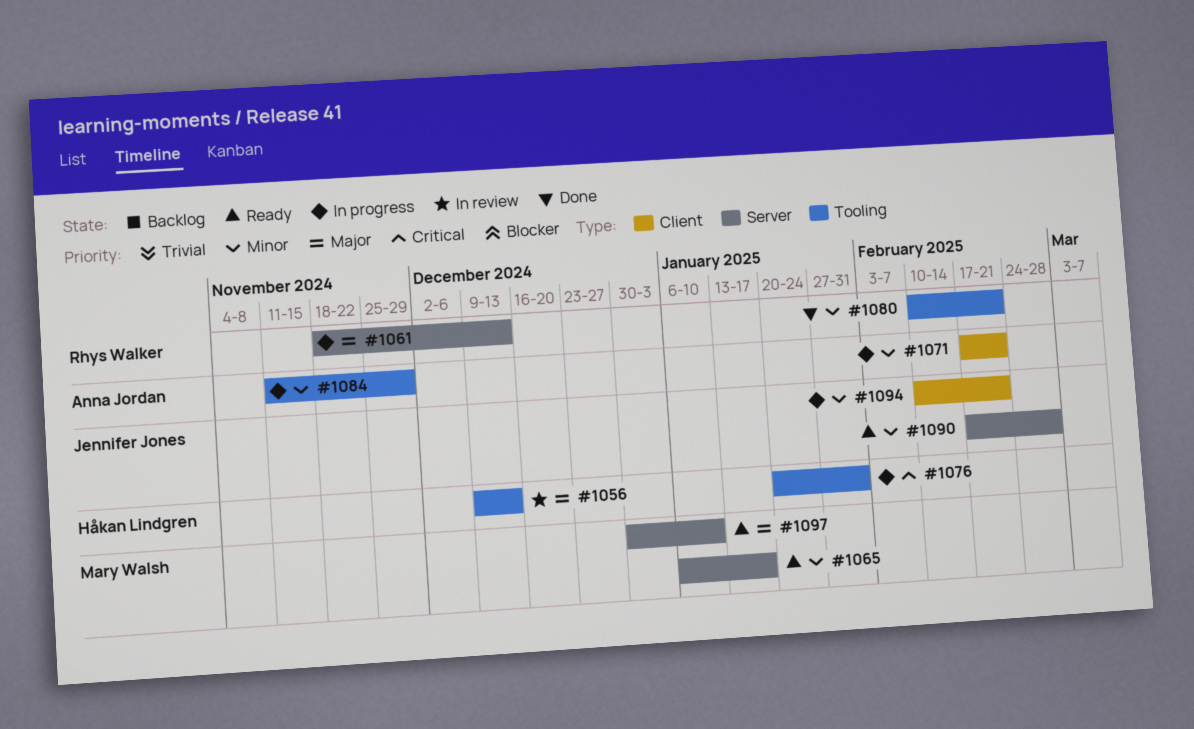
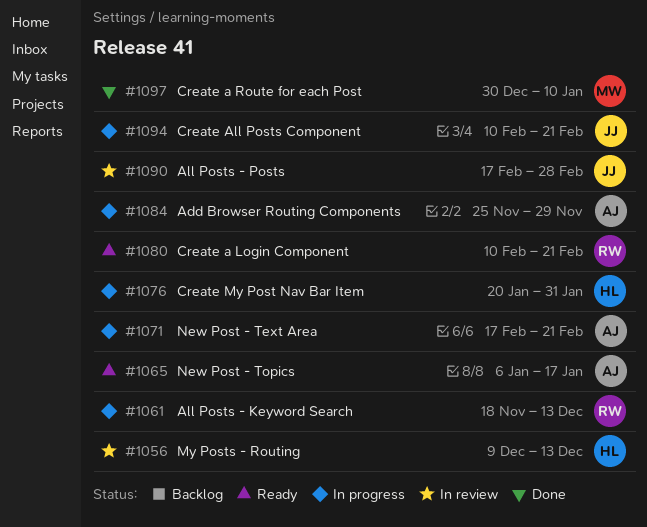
#1065, owner: Mary Walsh -> Anna Jordan
#1080, status: Done -> Ready
#1084, start: Nov 11 -> Nov 25
#1090, status: Ready -> In review
#1097, status: Ready -> Done

